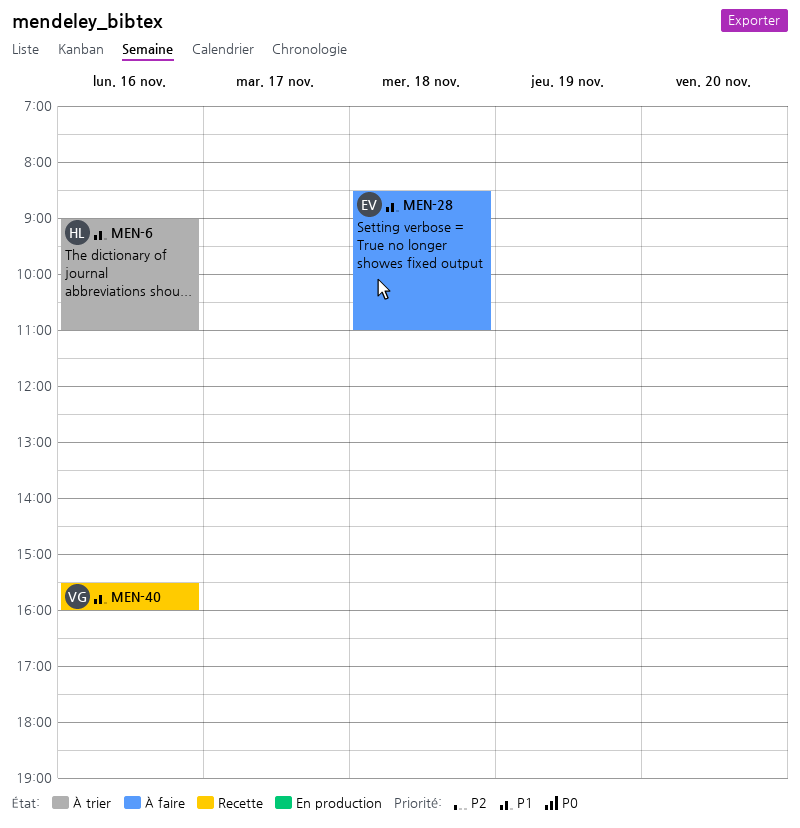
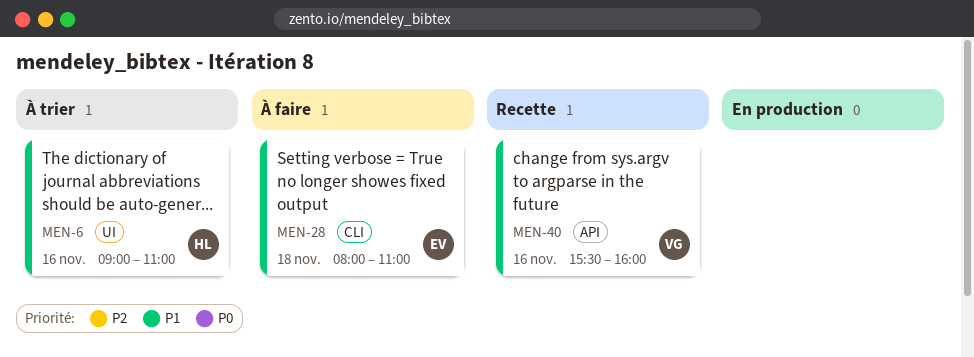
MEN-28, begins: 08:30 -> 08:00

